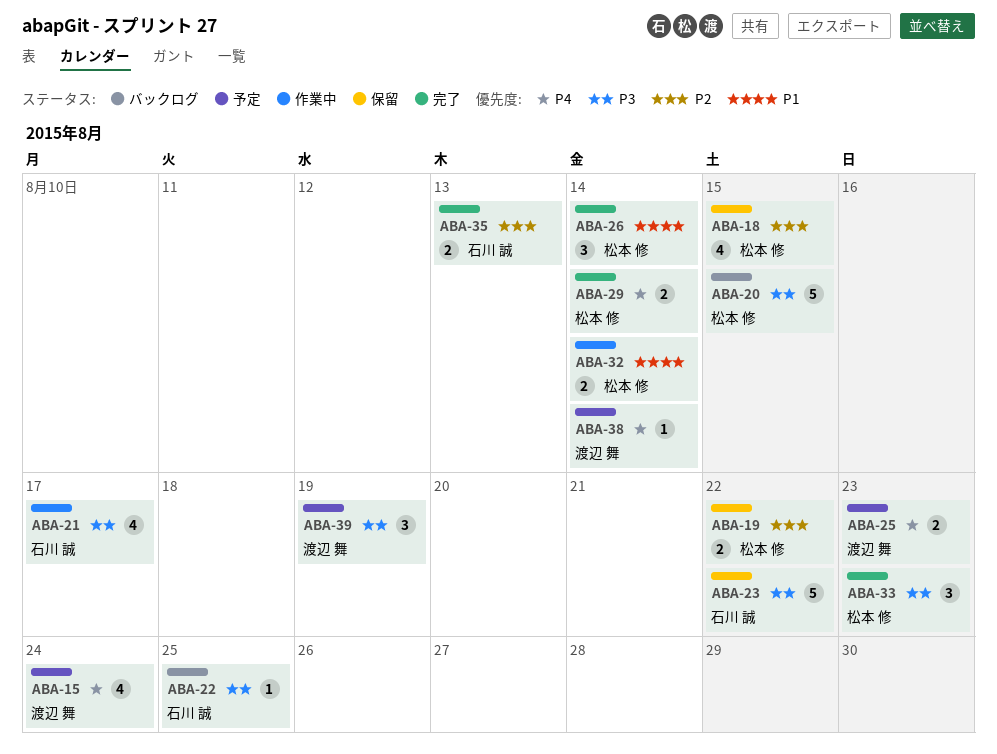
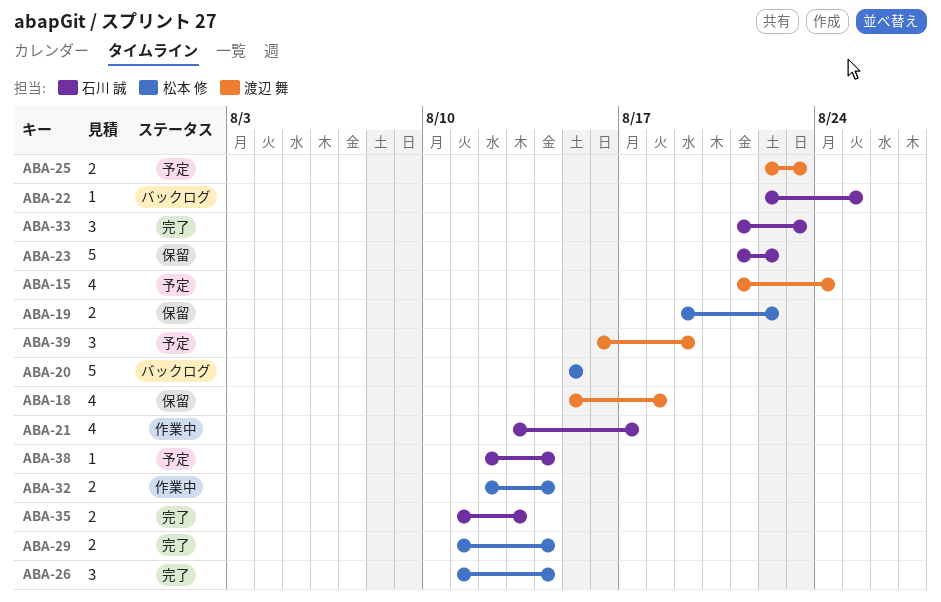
ABA-18, owner: 松本 修 -> 渡辺 舞
ABA-18, due: Aug 15 -> Aug 18
ABA-33, owner: 松本 修 -> 石川 誠
ABA-38, owner: 渡辺 舞 -> 石川 誠

